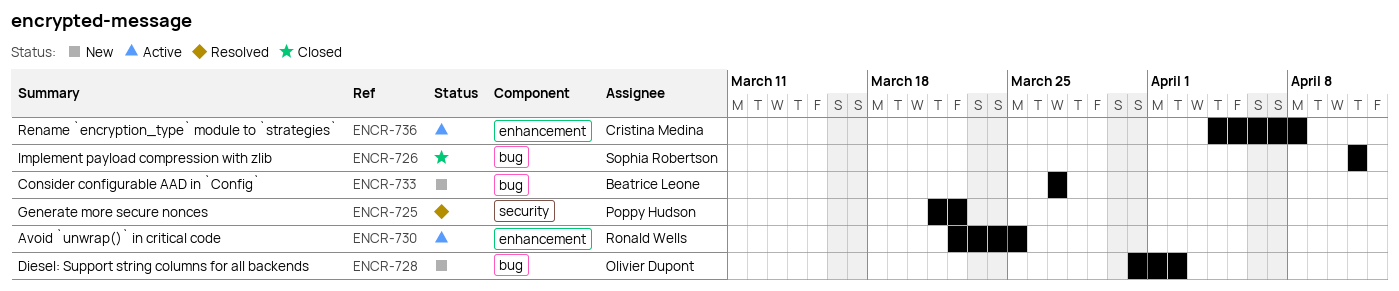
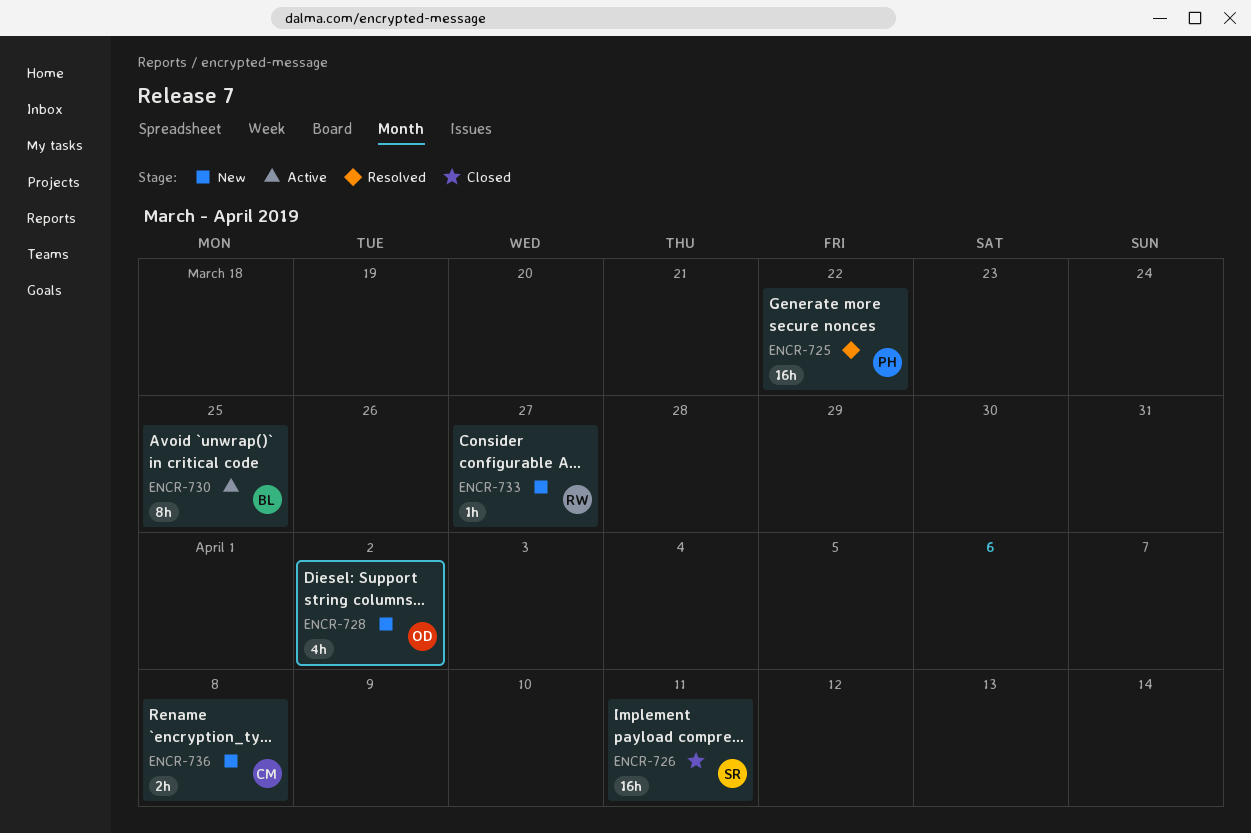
ENCR-730, owner: Ronald Wells -> Beatrice Leone
ENCR-733, owner: Beatrice Leone -> Ronald Wells
ENCR-736, status: Active -> New

